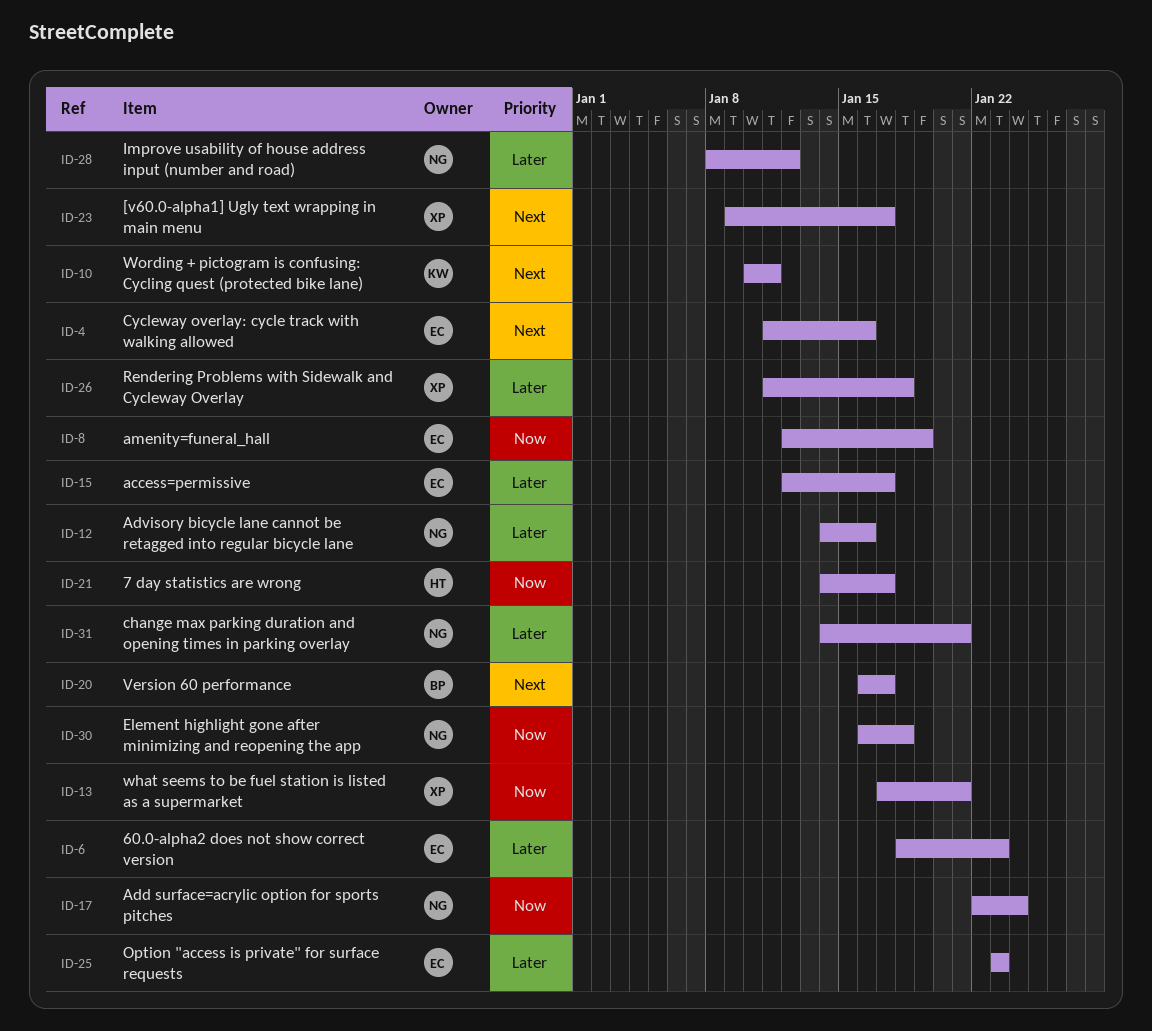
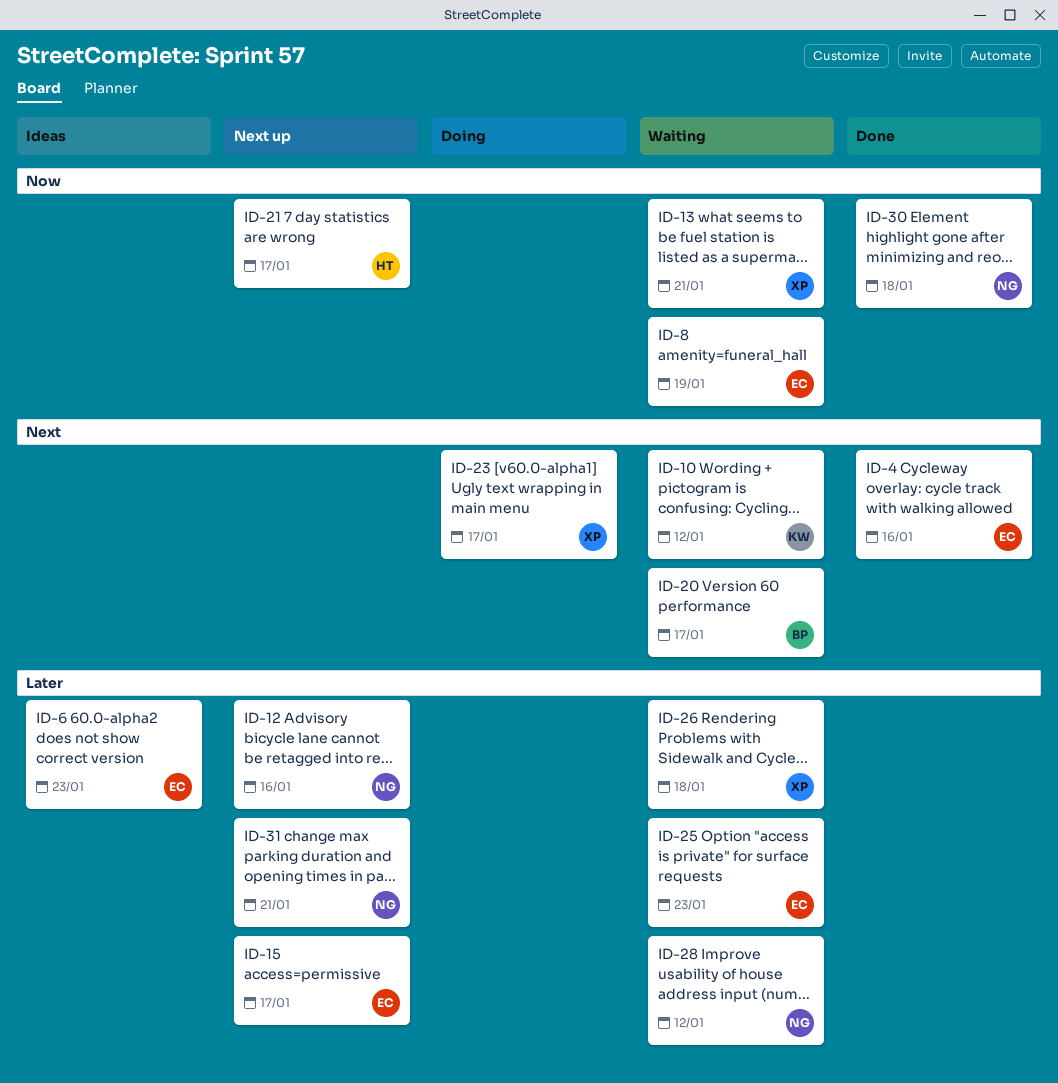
ID-10, due: Jan 11 -> Jan 12
ID-17: present -> none

